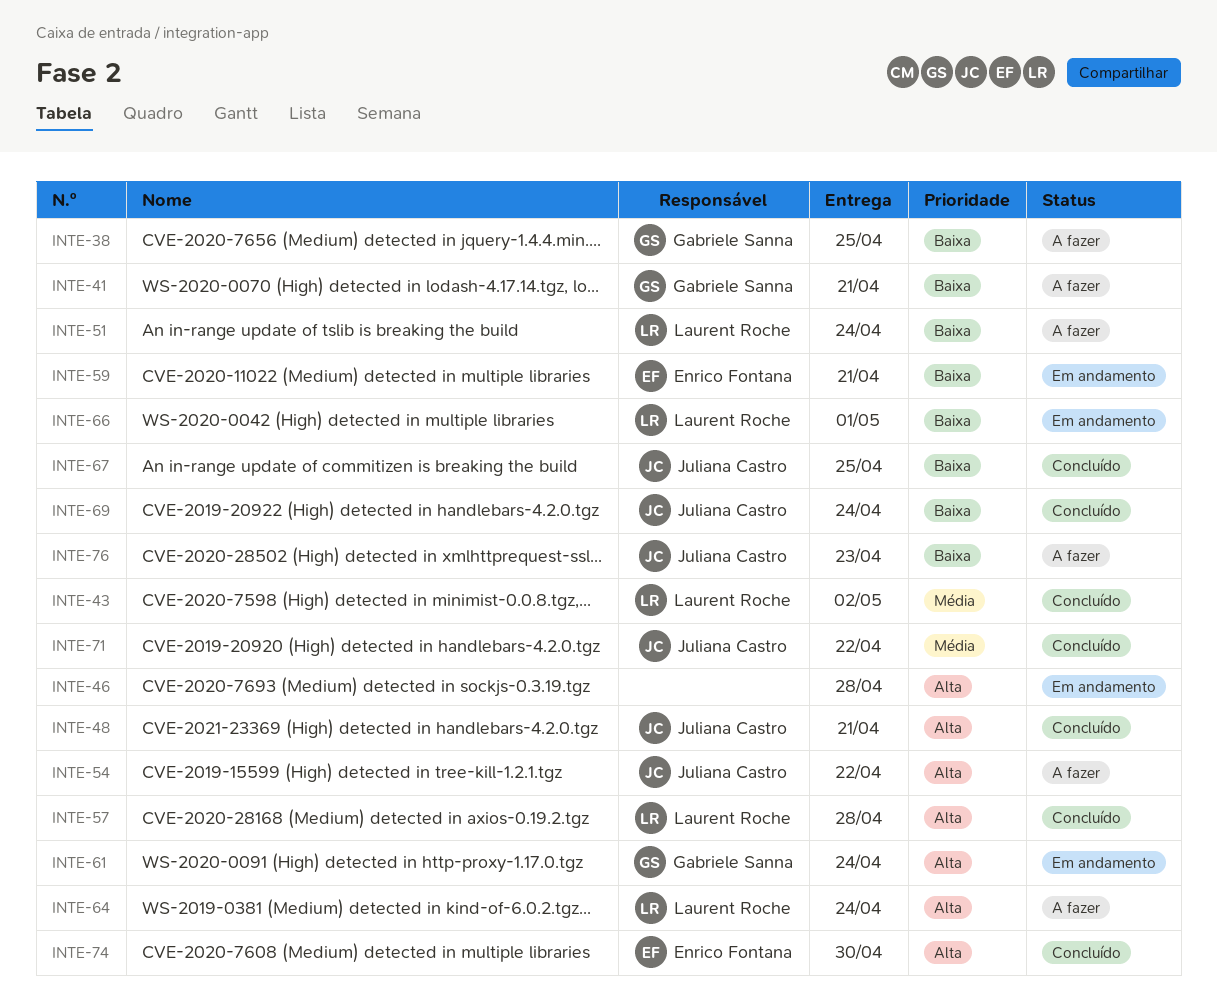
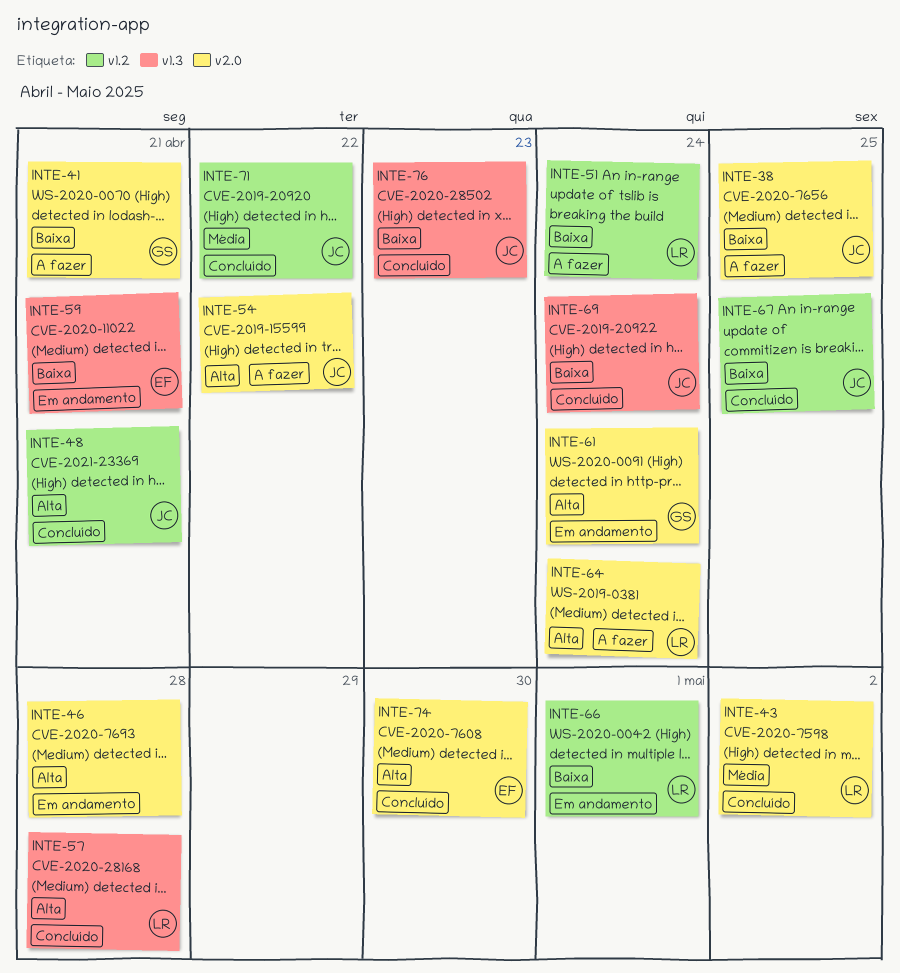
INTE-38, owner: Gabriele Sanna -> Juliana Castro
INTE-76, status: A fazer -> Concluído

